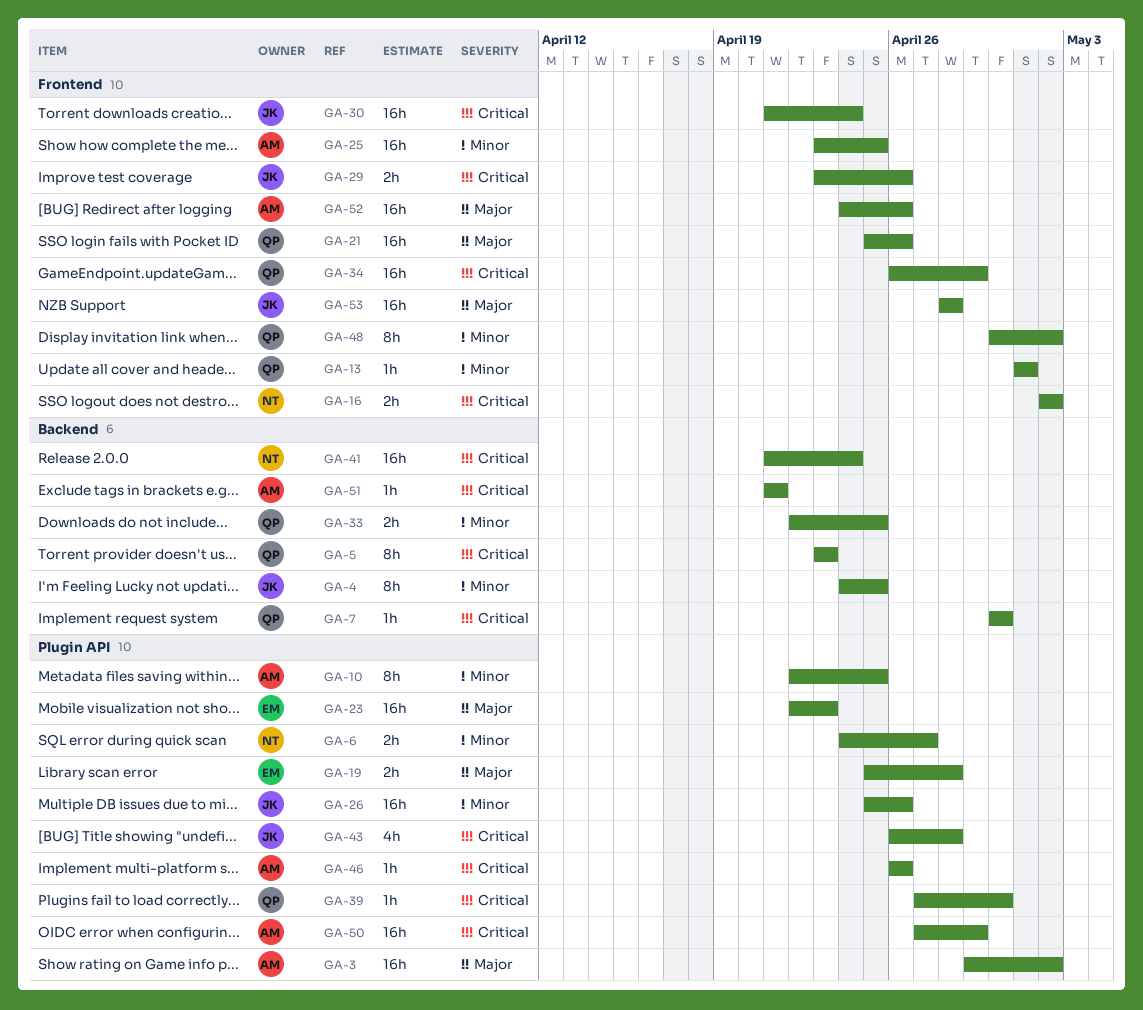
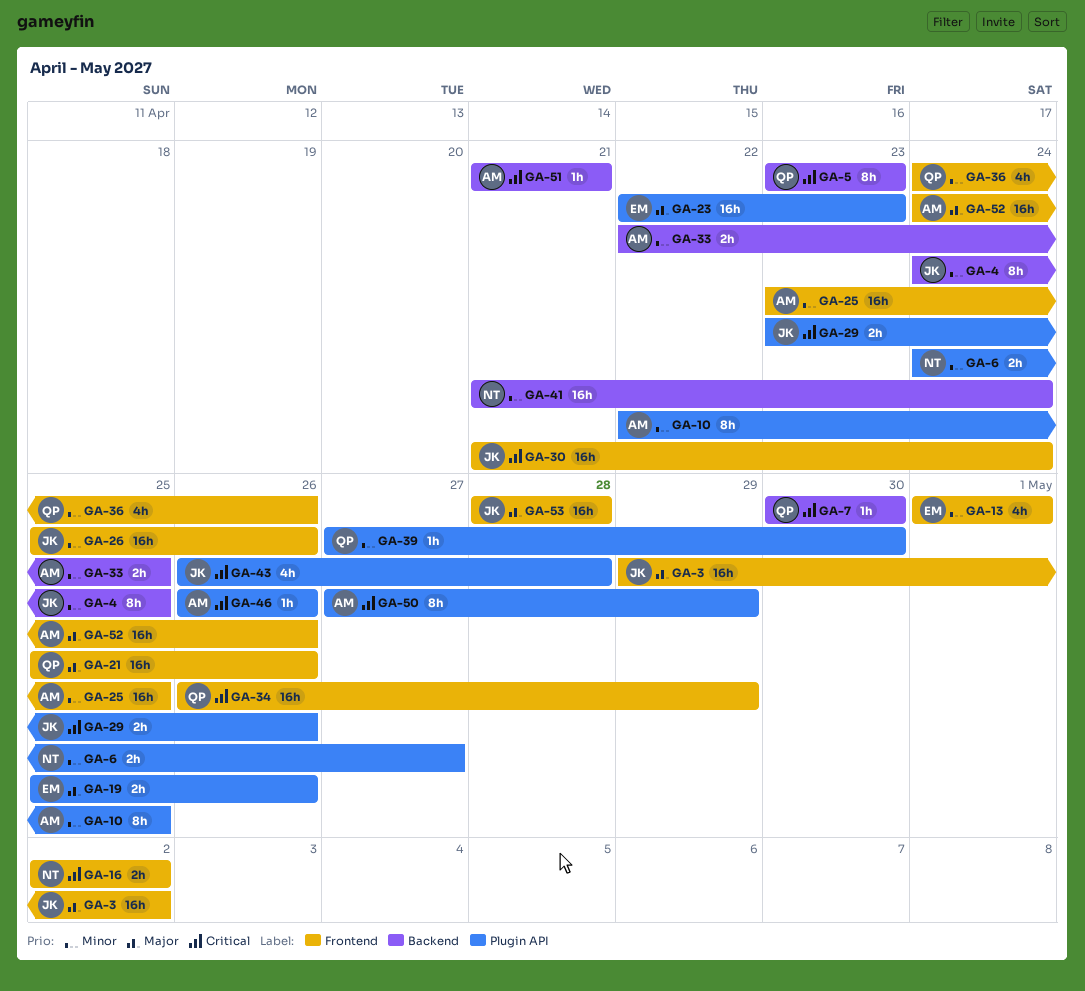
GA-3, owner: AM -> JK
GA-3, label: Plugin API -> Frontend
GA-13, owner: QP -> EM
GA-13, estimate: 1h -> 4h
GA-19, due: Apr 28 -> Apr 26
GA-26, label: Plugin API -> Frontend
GA-29, label: Frontend -> Plugin API
GA-33, owner: QP -> AM
GA-36: none -> present
GA-39, priority: Critical -> Minor
GA-41, priority: Critical -> Minor
GA-48: present -> none
GA-50, estimate: 16h -> 8h

